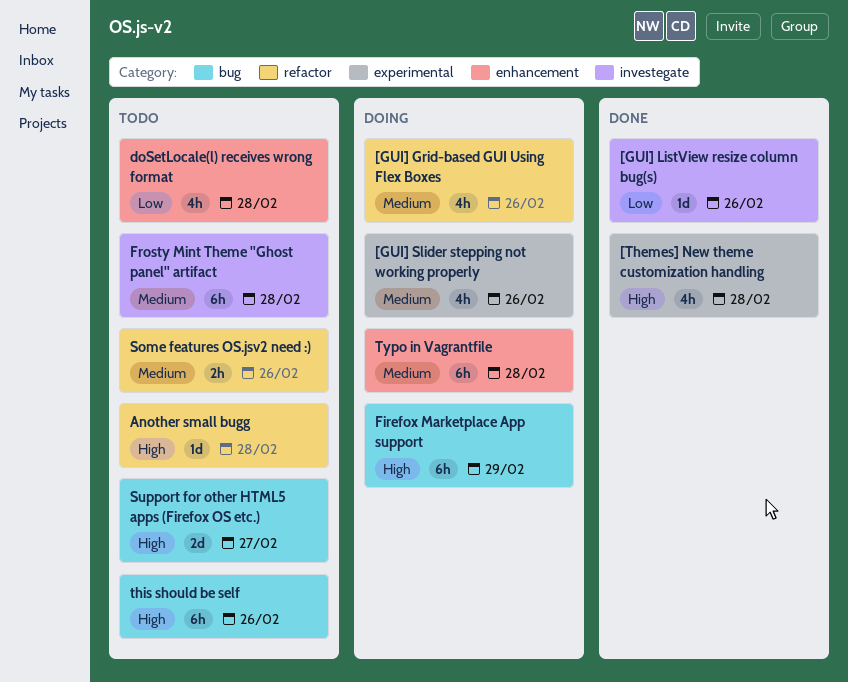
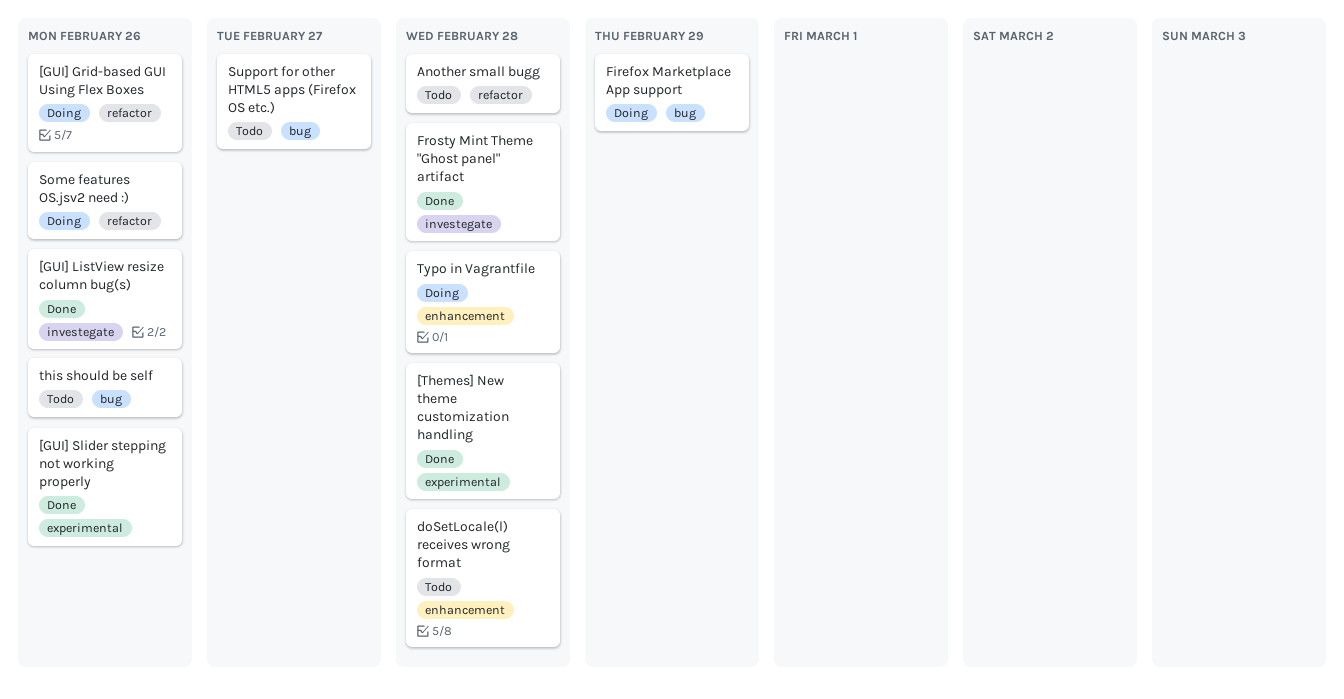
[GUI] Slider stepping not working properly, status: Doing -> Done
Frosty Mint Theme "Ghost panel" artifact, status: Todo -> Done
Some features OS.jsv2 need :), status: Todo -> Doing

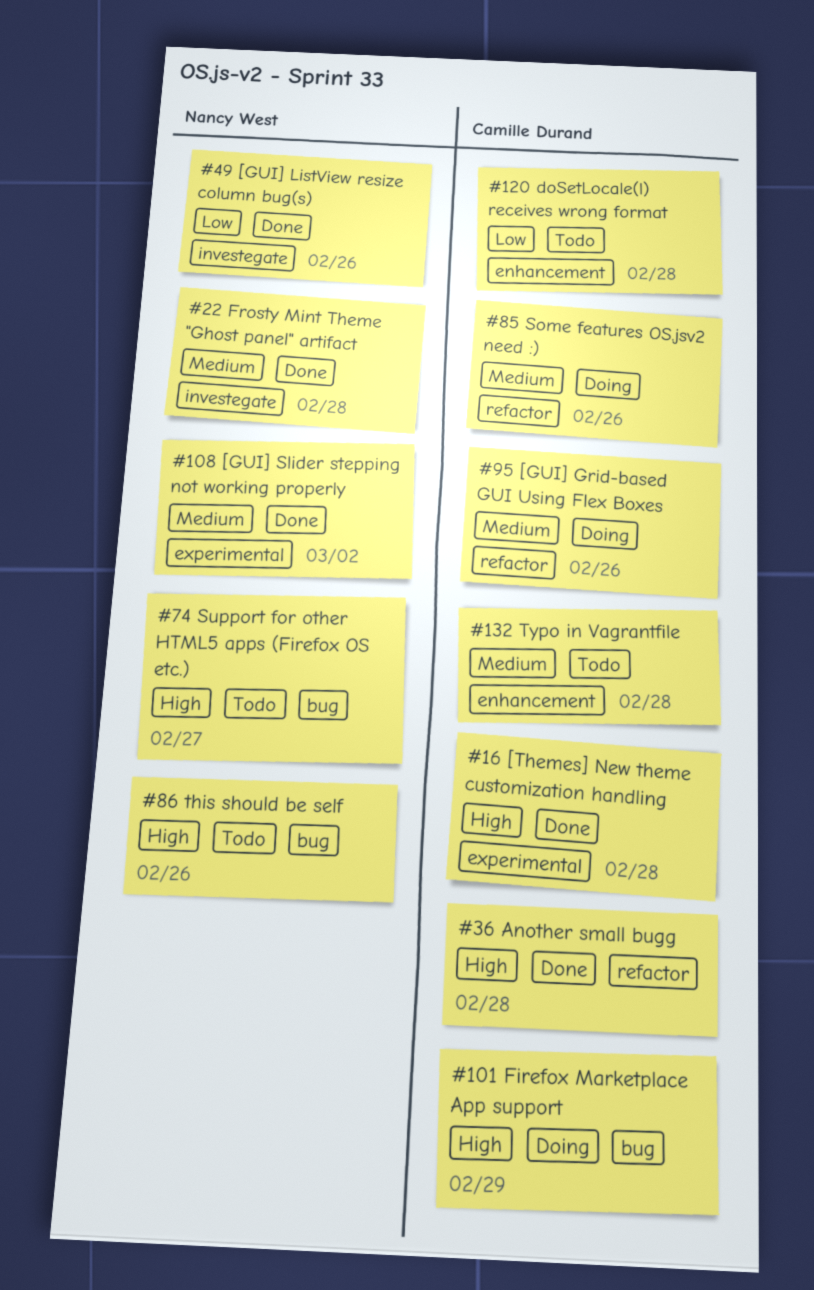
[GUI] Slider stepping not working properly, due: Feb 26 -> Mar 2
Another small bugg, status: Todo -> Done
Typo in Vagrantfile, status: Doing -> Todo

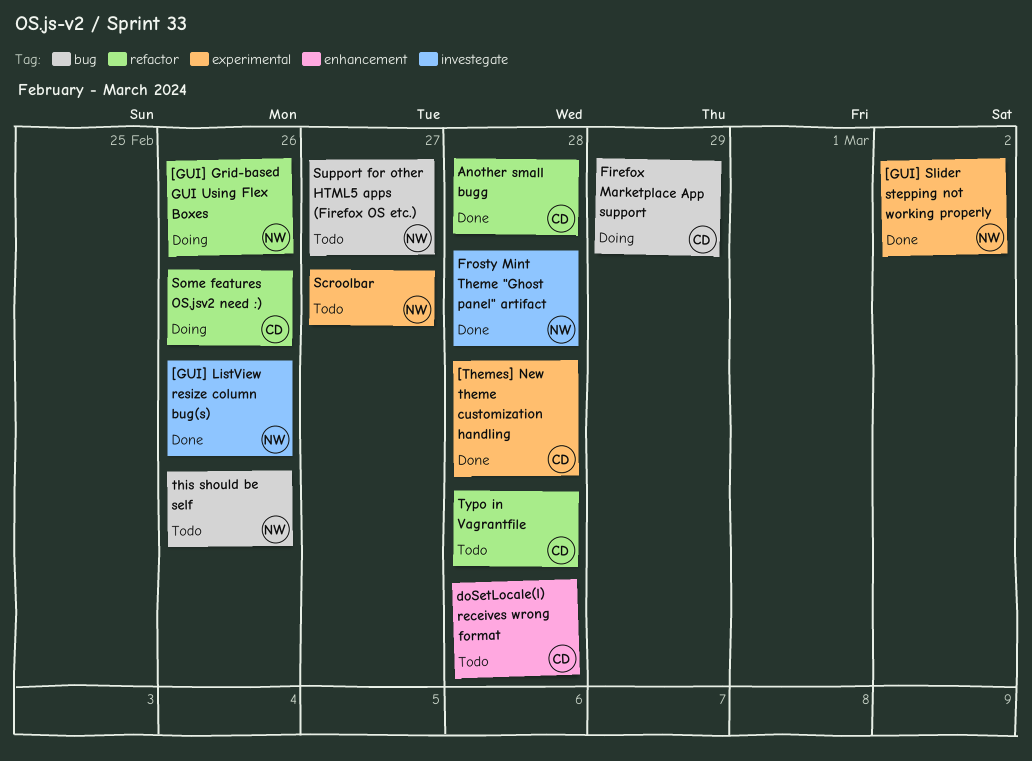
[GUI] Grid-based GUI Using Flex Boxes, owner: Camille Durand -> Nancy West
Scroolbar: none -> present
Typo in Vagrantfile, label: enhancement -> refactor

